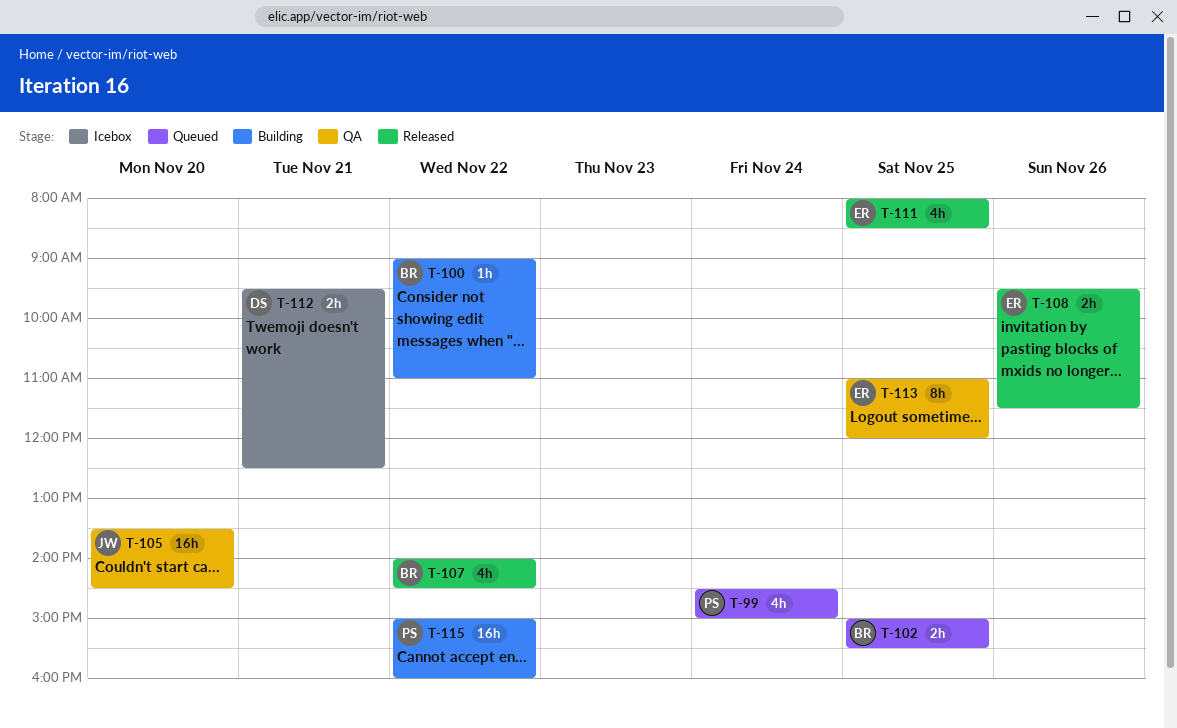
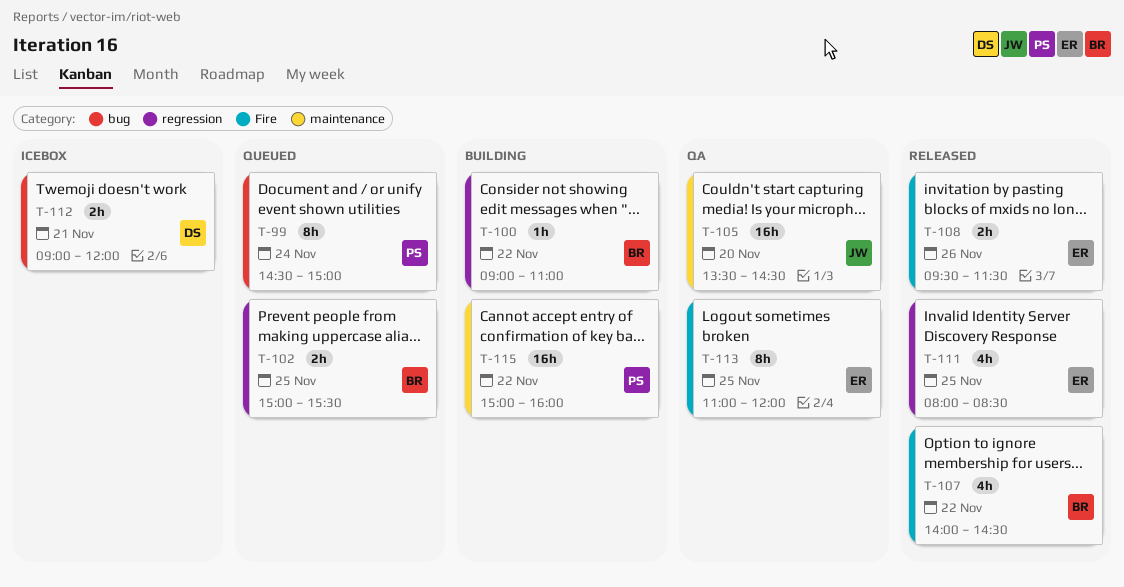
T-99, estimate: 4h -> 8h
T-112, begins: 09:30 -> 09:00
T-112, ends: 12:30 -> 12:00

